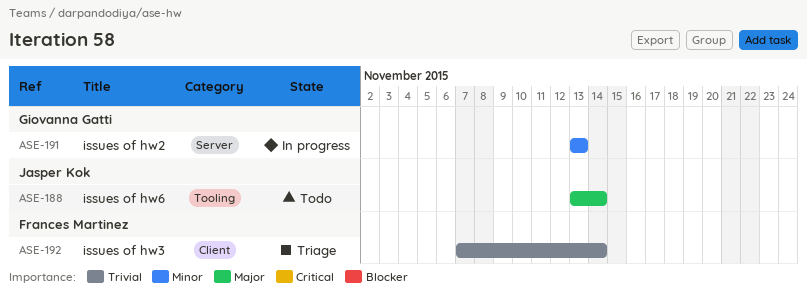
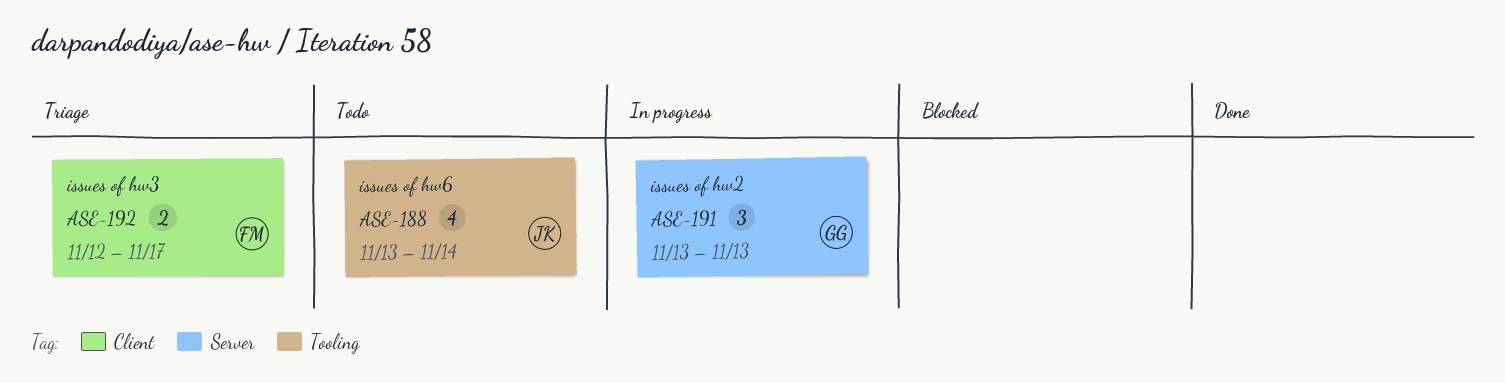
ASE-192, start: Nov 7 -> Nov 12
ASE-192, due: Nov 14 -> Nov 17

